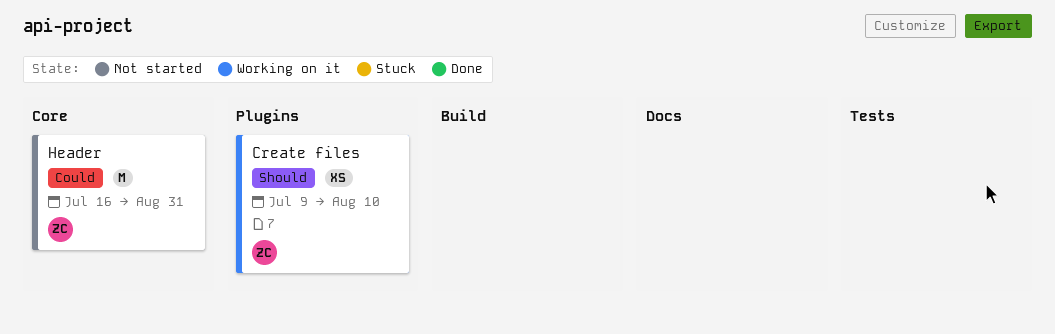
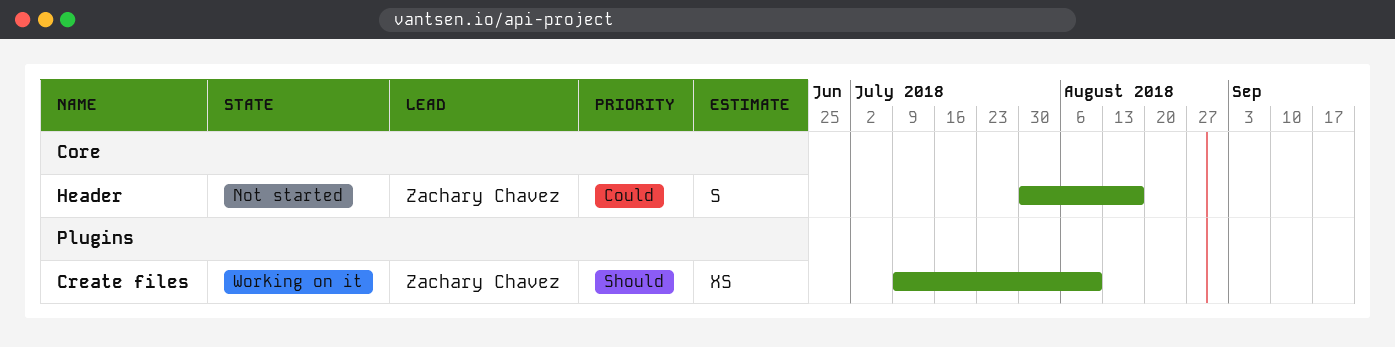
Header, estimate: M -> S
Header, start: Jul 16 -> Jul 30
Header, due: Aug 31 -> Aug 17

